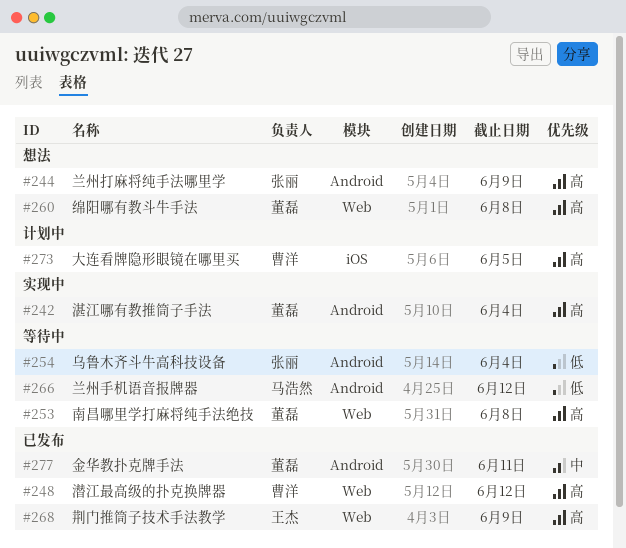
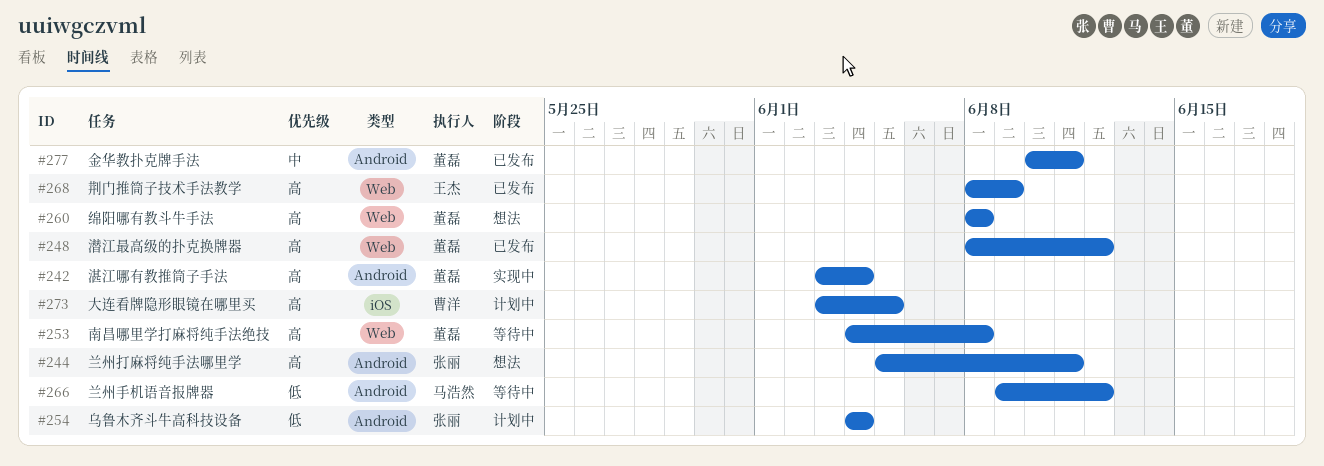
#244, due: Jun 9 -> Jun 11
#248, owner: 曹洋 -> 董磊
#254, status: 等待中 -> 计划中

